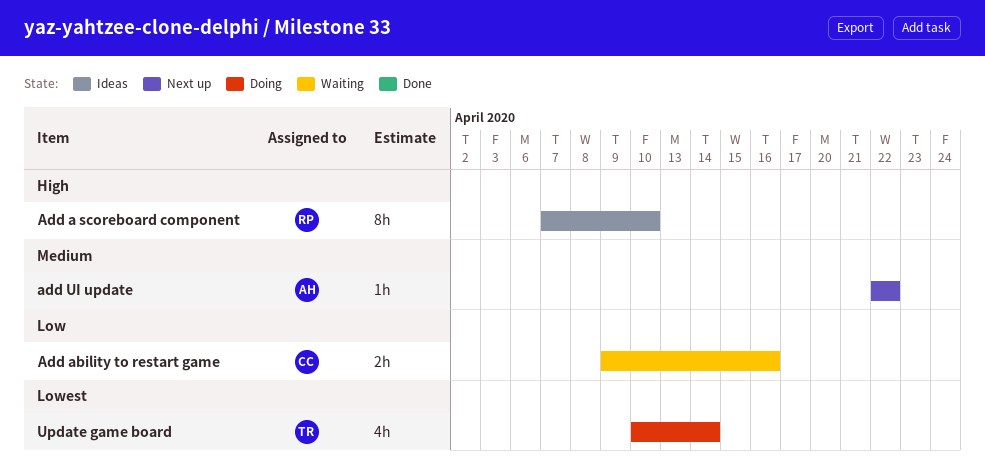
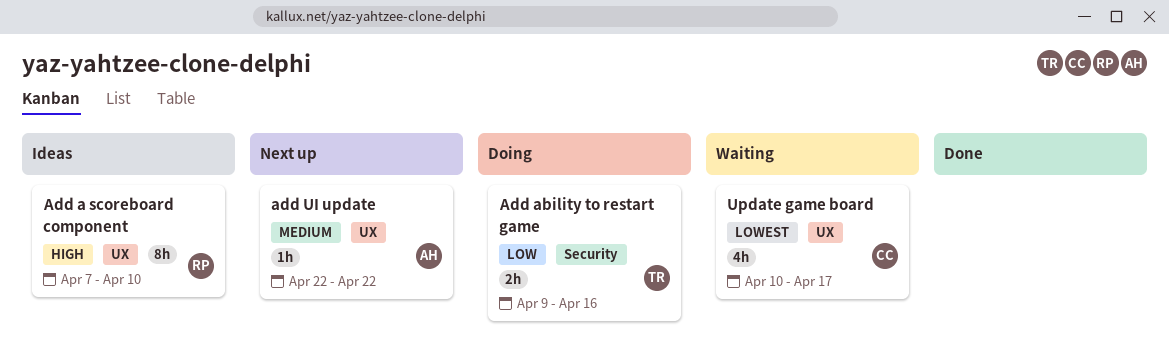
Add ability to restart game, status: Waiting -> Doing
Add ability to restart game, owner: CC -> TR
Update game board, status: Doing -> Waiting
Update game board, owner: TR -> CC
Update game board, due: Apr 14 -> Apr 17

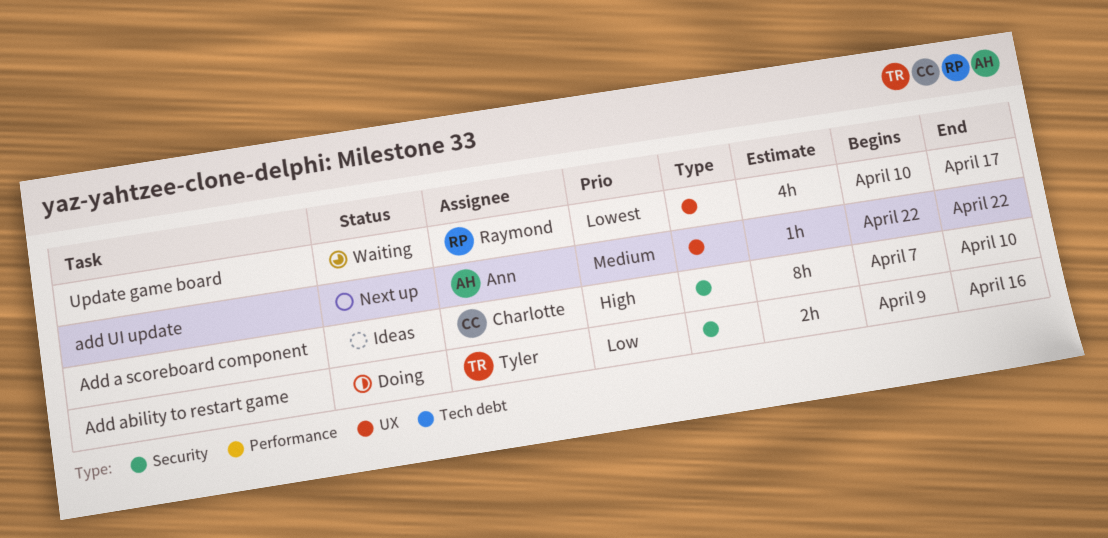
Add a scoreboard component, owner: Raymond -> Charlotte
Add a scoreboard component, label: UX -> Security
Update game board, owner: Charlotte -> Raymond

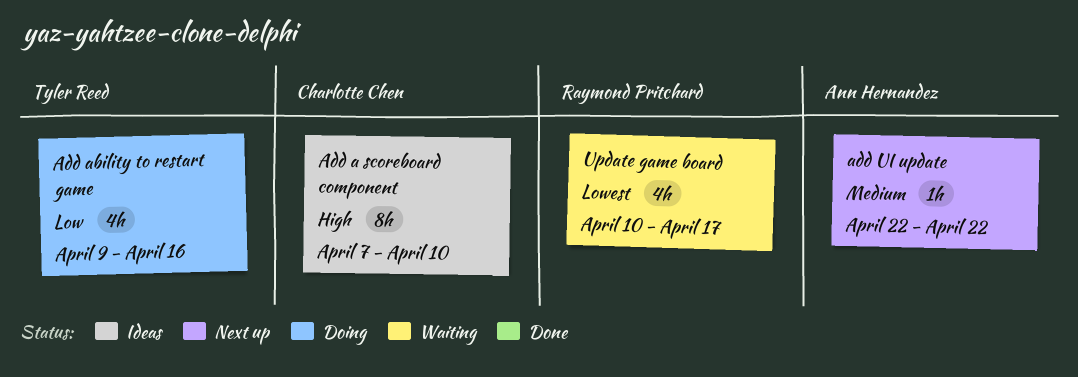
Add ability to restart game, estimate: 2h -> 4h

